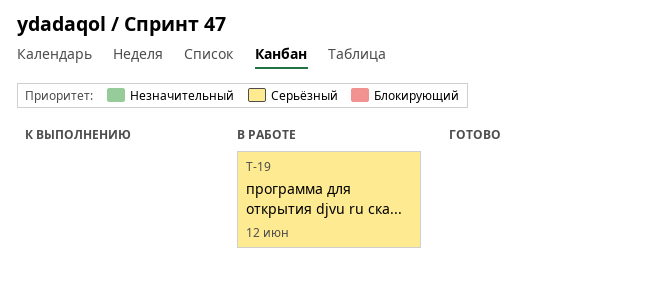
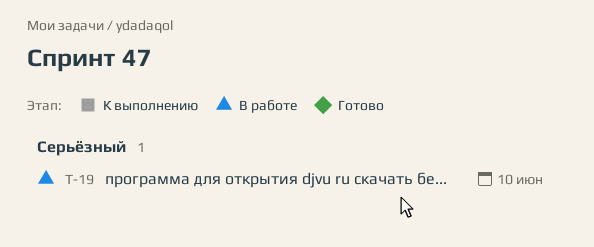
T-19, due: Jun 12 -> Jun 10

